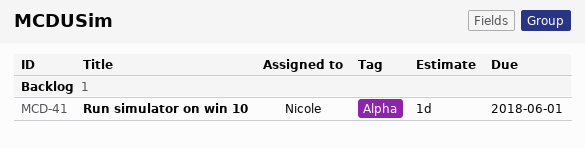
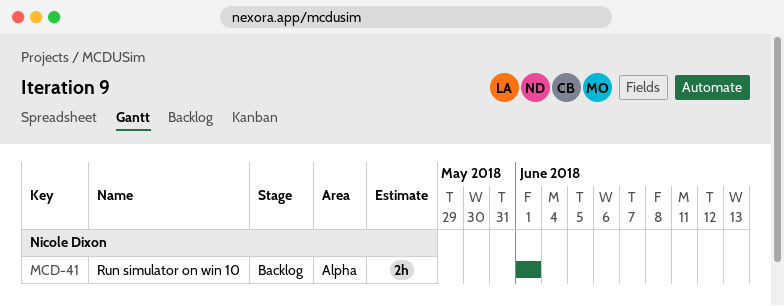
MCD-41, estimate: 1d -> 2h

